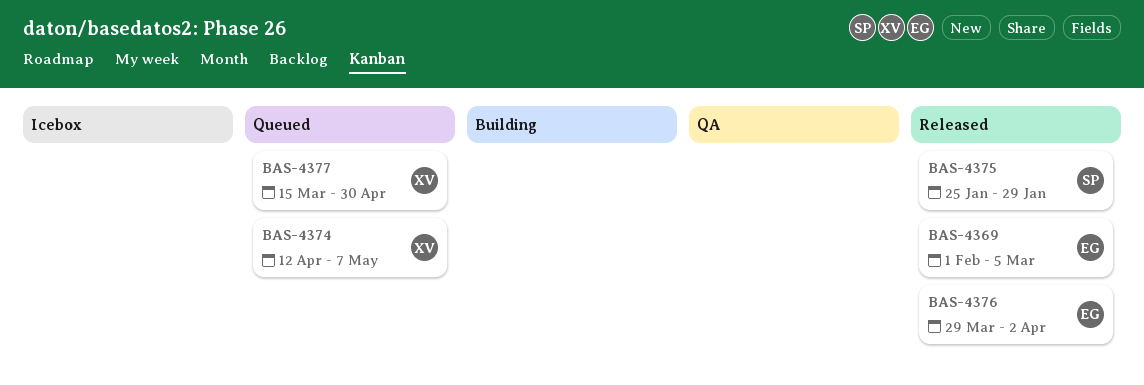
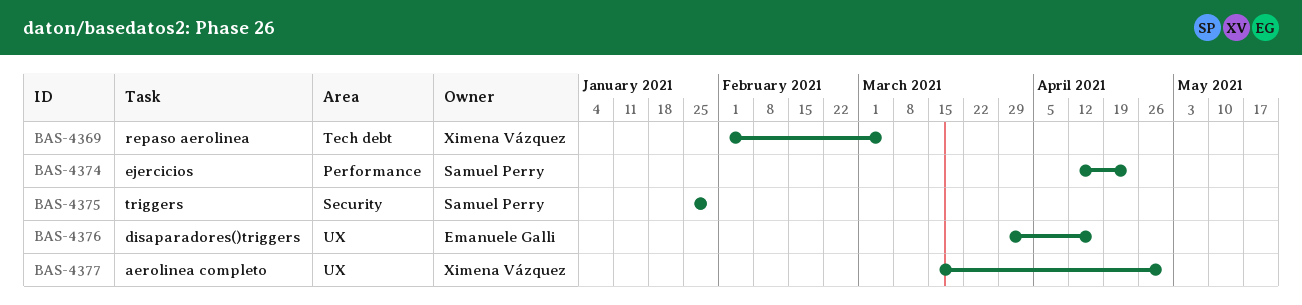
BAS-4369, owner: Emanuele Galli -> Ximena Vázquez
BAS-4374, owner: Ximena Vázquez -> Samuel Perry
BAS-4374, due: May 7 -> Apr 23
BAS-4376, due: Apr 2 -> Apr 16

